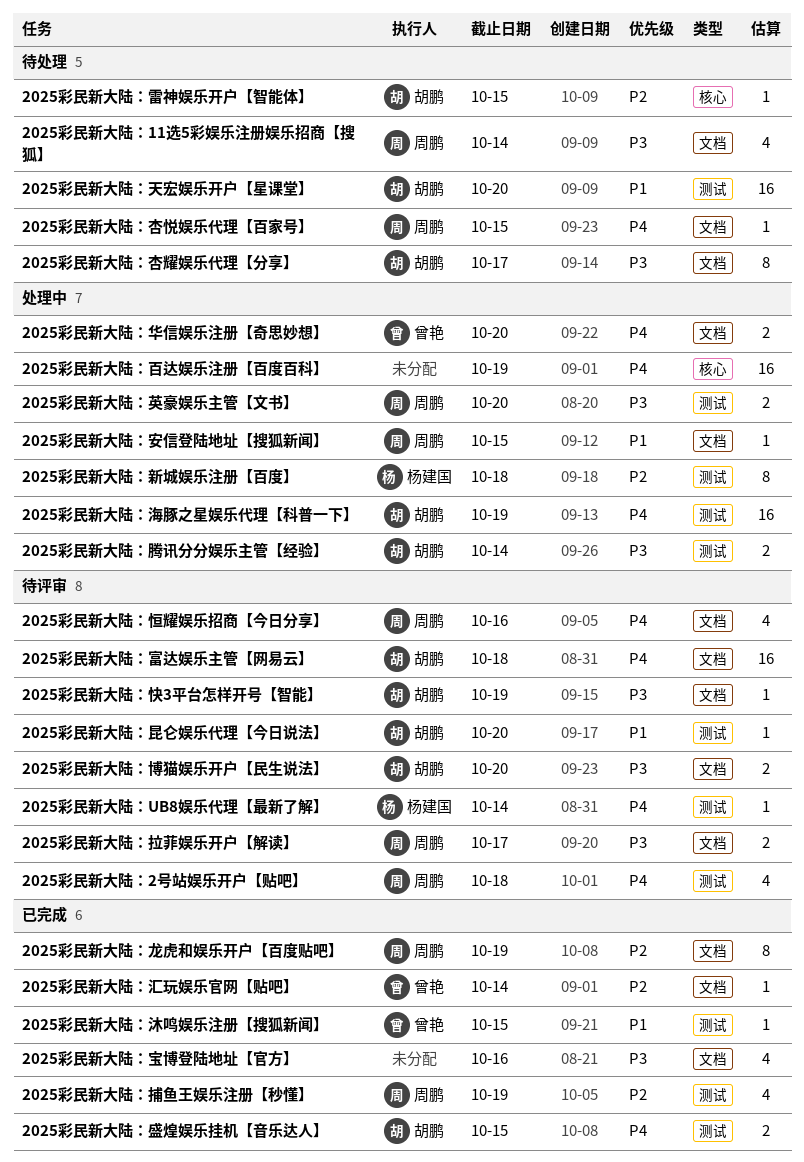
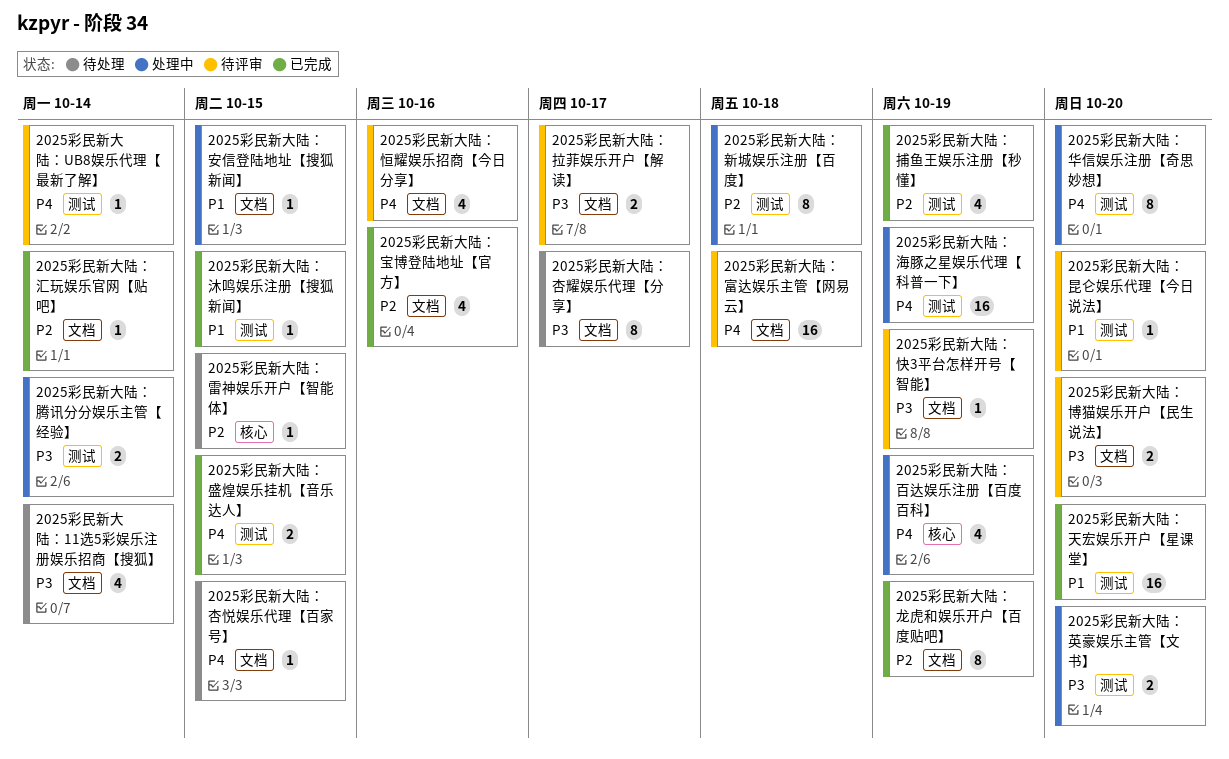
2025彩民新大陆：2号站娱乐开户【贴吧】: present -> none
2025彩民新大陆：华信娱乐注册【奇思妙想】, label: 文档 -> 测试
2025彩民新大陆：华信娱乐注册【奇思妙想】, estimate: 2 -> 8
2025彩民新大陆：天宏娱乐开户【星课堂】, status: 待处理 -> 已完成
2025彩民新大陆：宝博登陆地址【官方】, priority: P3 -> P2
2025彩民新大陆：百达娱乐注册【百度百科】, estimate: 16 -> 4

